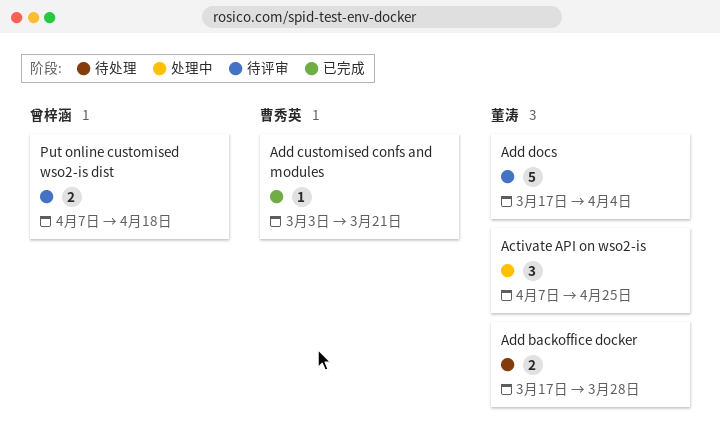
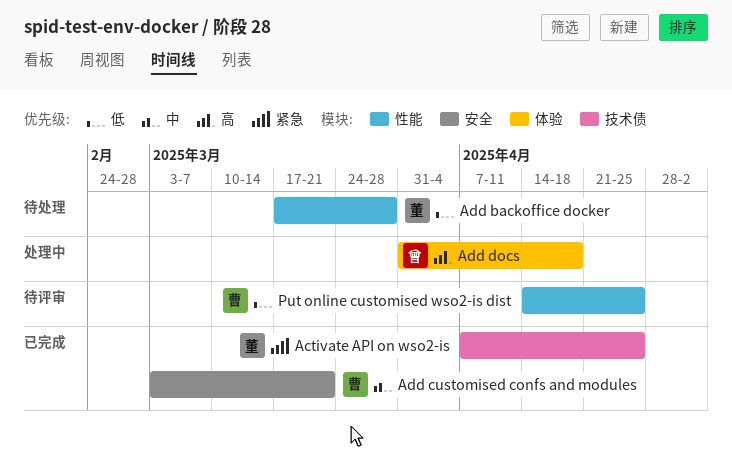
Activate API on wso2-is, status: 处理中 -> 已完成
Add docs, status: 待评审 -> 处理中
Add docs, owner: 董涛 -> 曾梓涵
Add docs, start: Mar 17 -> Mar 31
Add docs, due: Apr 4 -> Apr 18
Put online customised wso2-is dist, owner: 曾梓涵 -> 曹秀英
Put online customised wso2-is dist, start: Apr 7 -> Apr 14
Put online customised wso2-is dist, due: Apr 18 -> Apr 25

